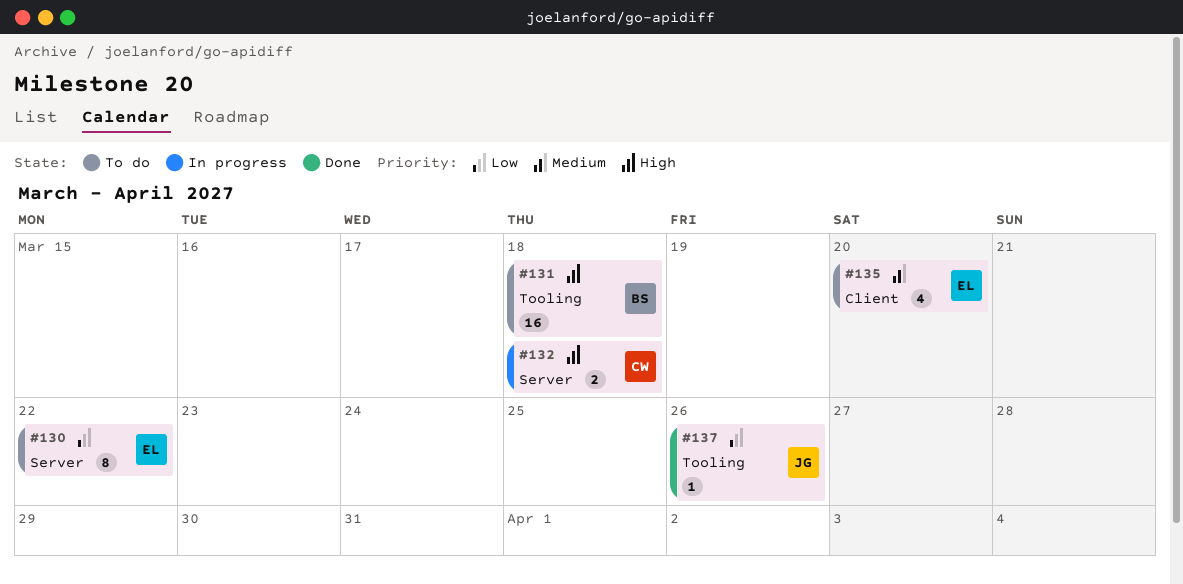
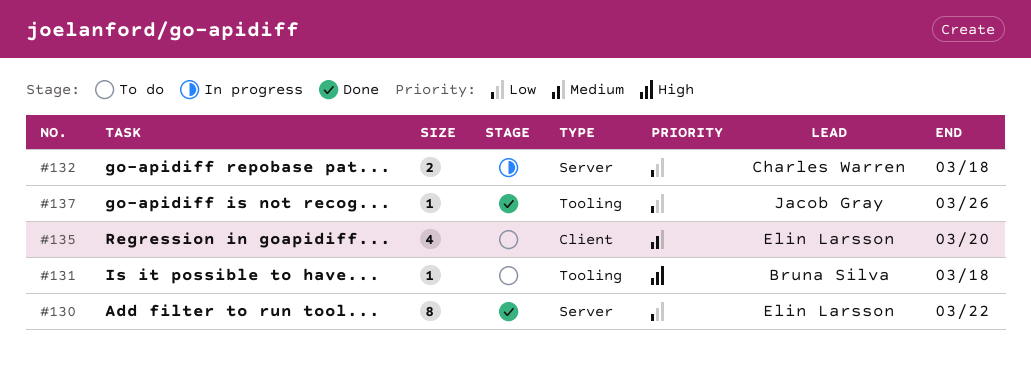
#130, status: To do -> Done
#131, estimate: 16 -> 1
#132, priority: High -> Low

